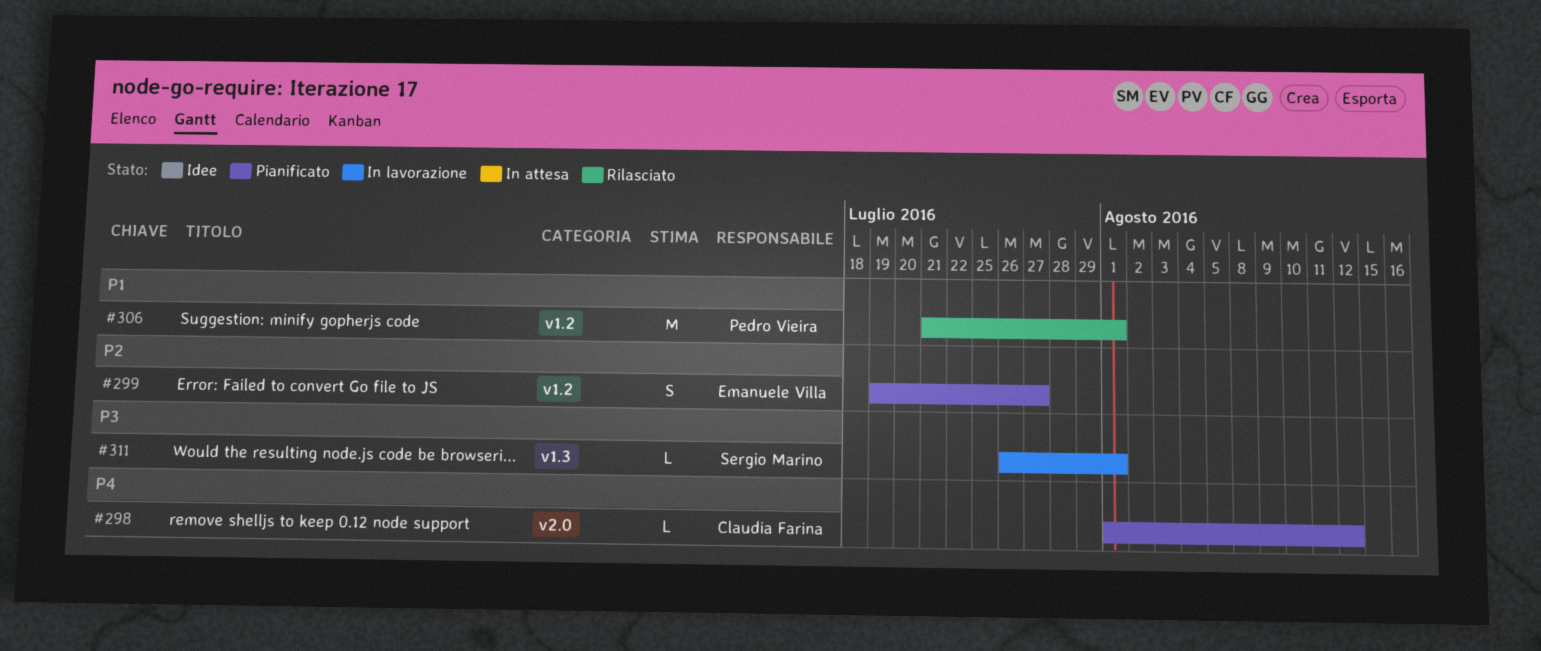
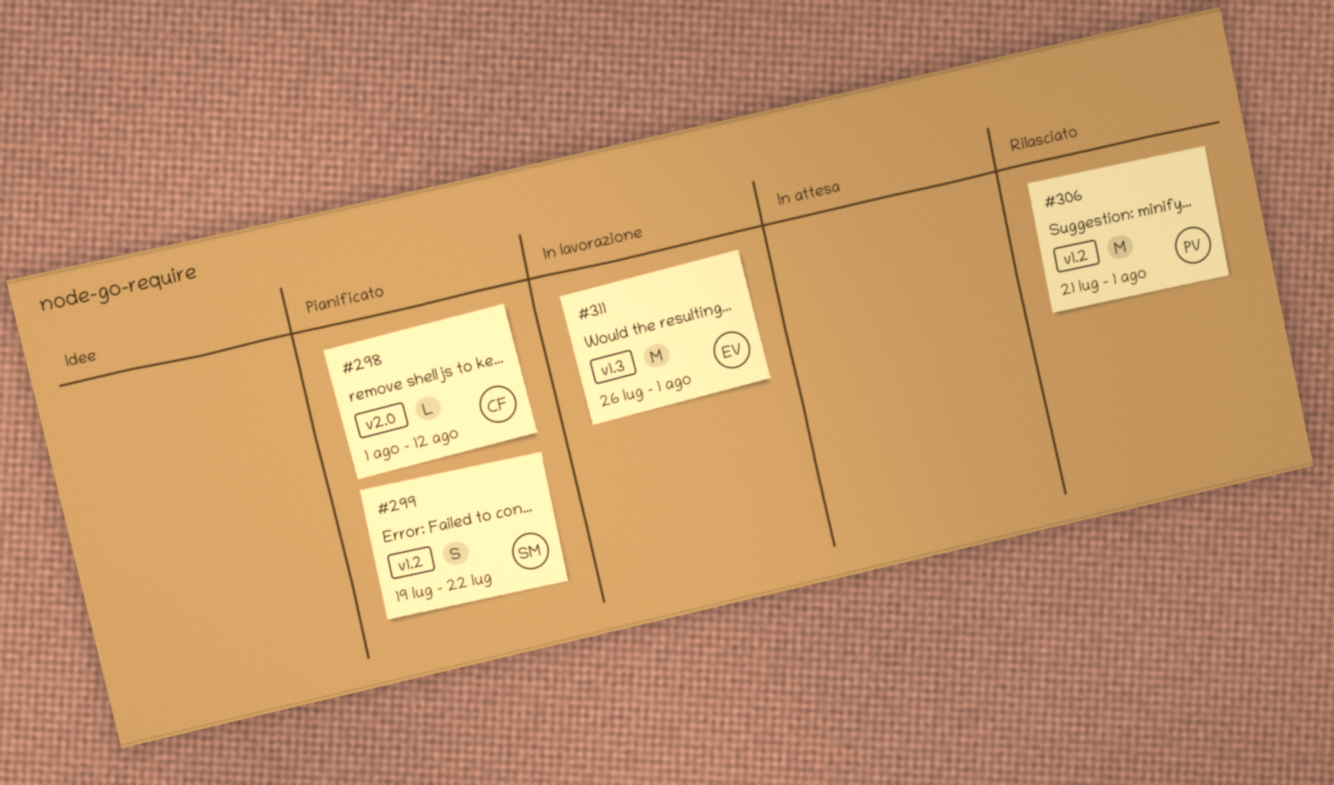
#299, owner: Emanuele Villa -> Sergio Marino
#299, due: Jul 27 -> Jul 22
#311, owner: Sergio Marino -> Emanuele Villa
#311, estimate: L -> M

